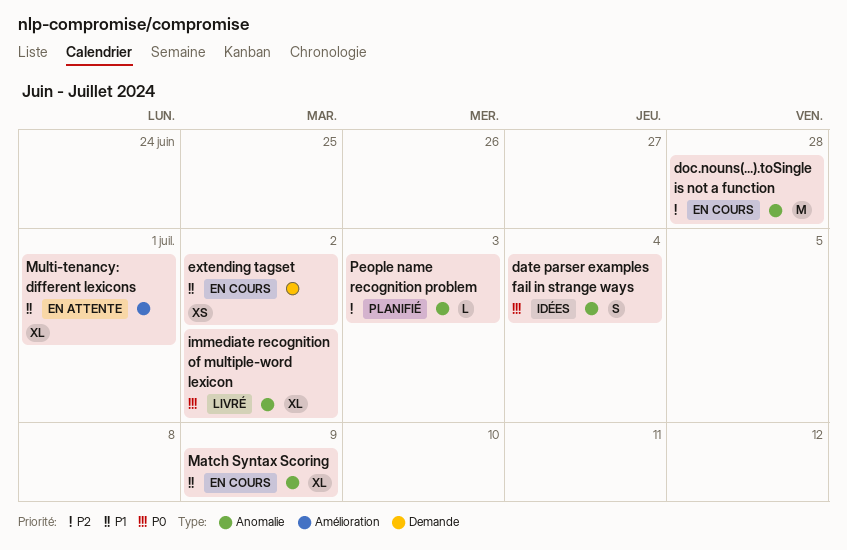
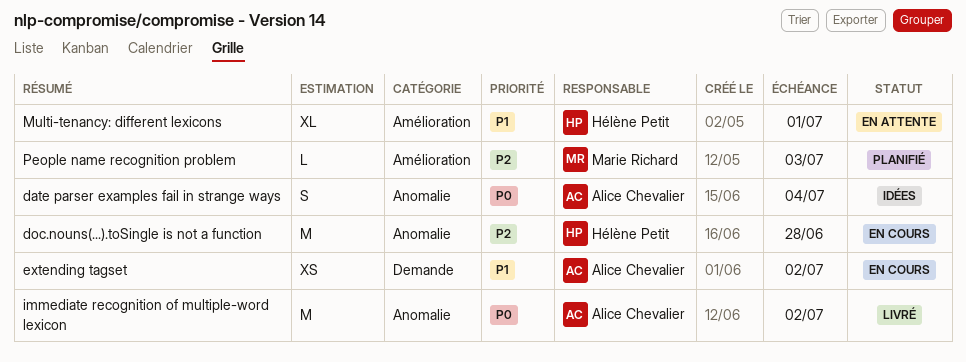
immediate recognition of multiple-word lexicon, estimate: XL -> M
Match Syntax Scoring: present -> none
People name recognition problem, label: Anomalie -> Amélioration

